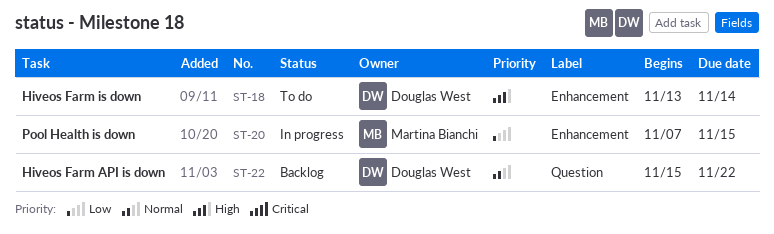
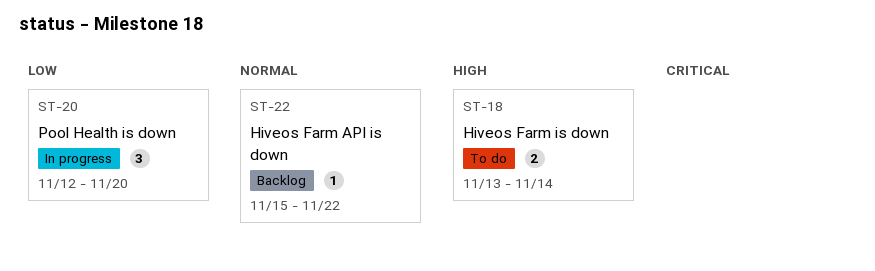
ST-20, start: Nov 7 -> Nov 12
ST-20, due: Nov 15 -> Nov 20

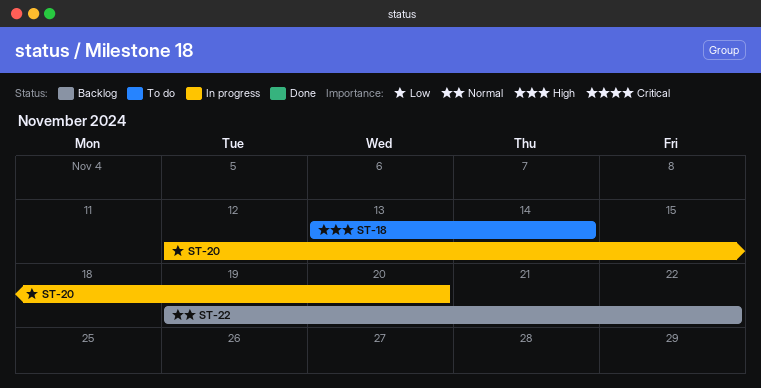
ST-22, start: Nov 15 -> Nov 19

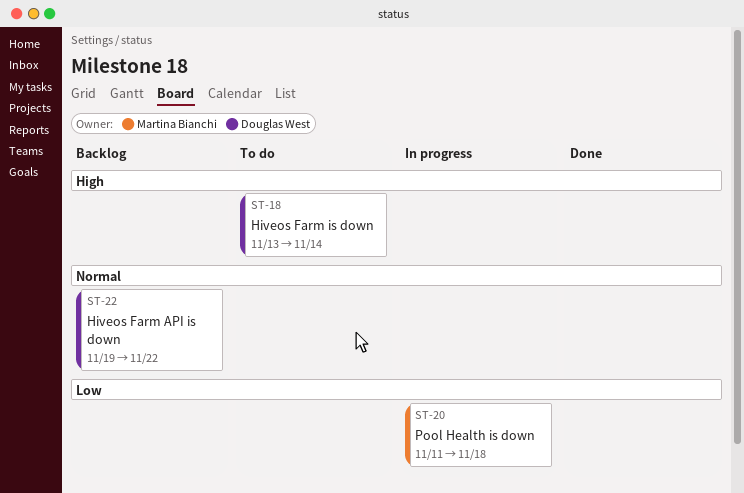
ST-20, start: Nov 12 -> Nov 11
ST-20, due: Nov 20 -> Nov 18

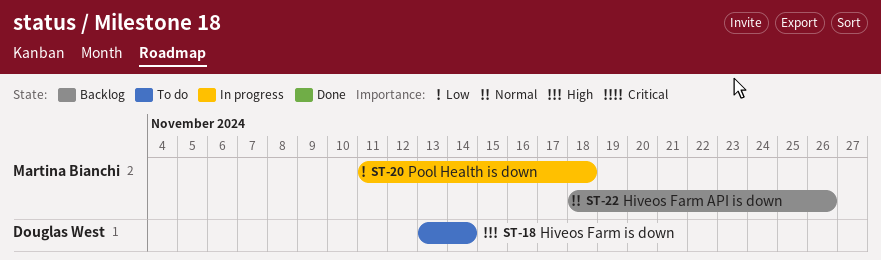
ST-22, owner: Douglas West -> Martina Bianchi
ST-22, start: Nov 19 -> Nov 18
ST-22, due: Nov 22 -> Nov 26

